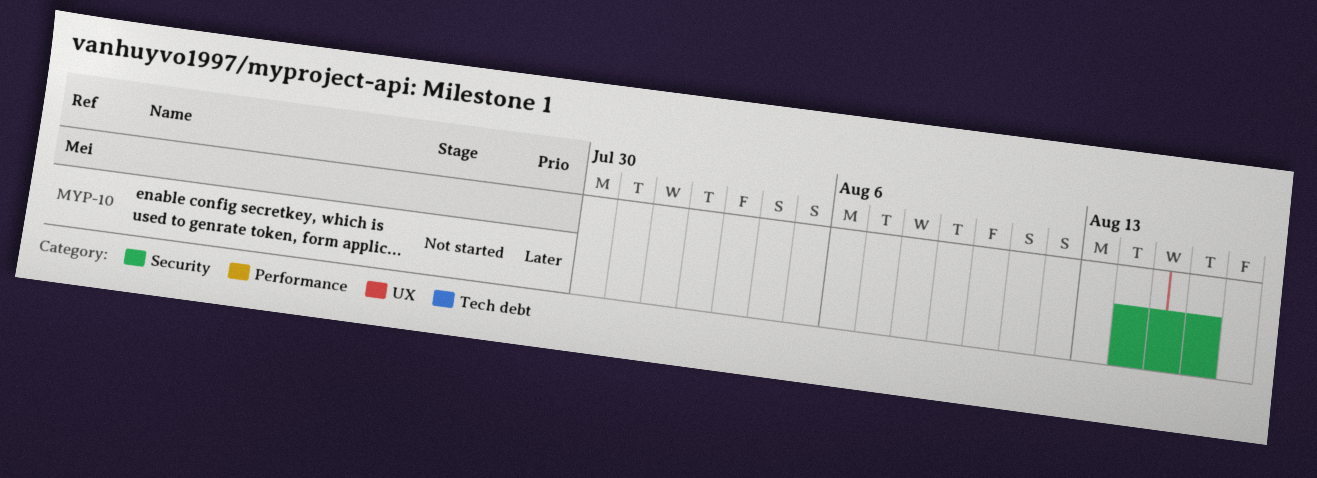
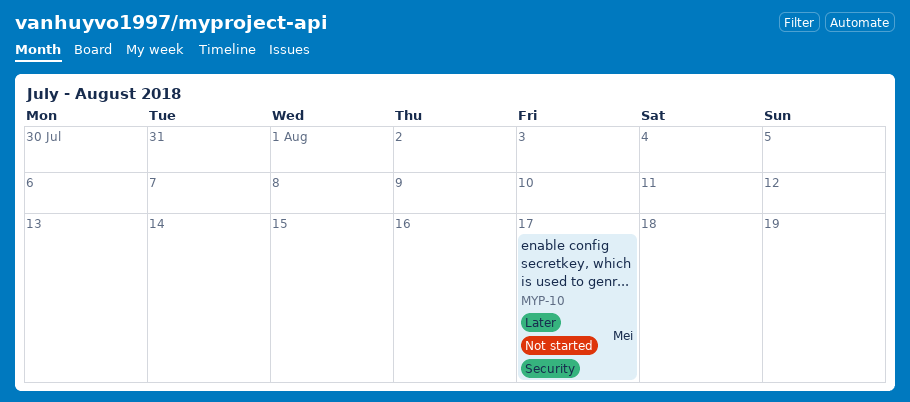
MYP-10, due: Aug 16 -> Aug 17

